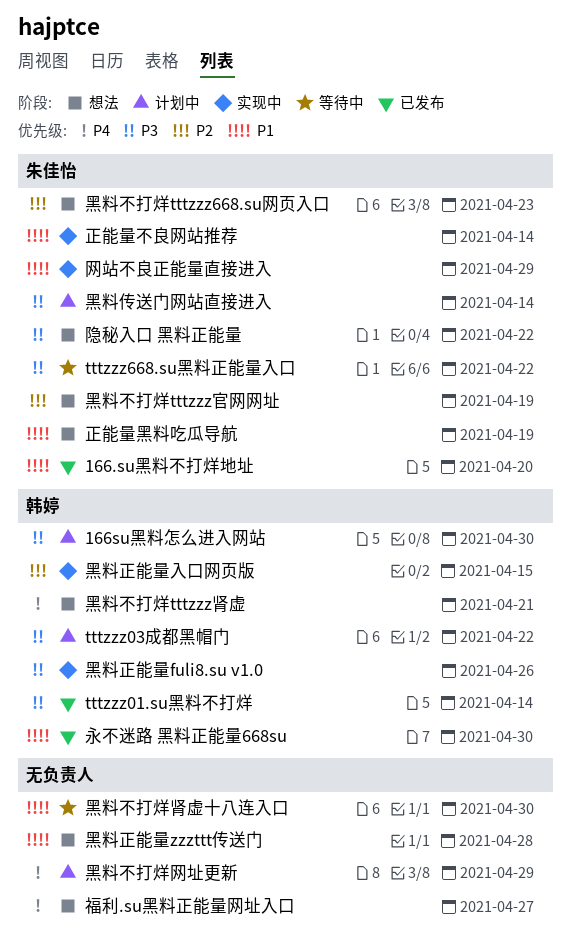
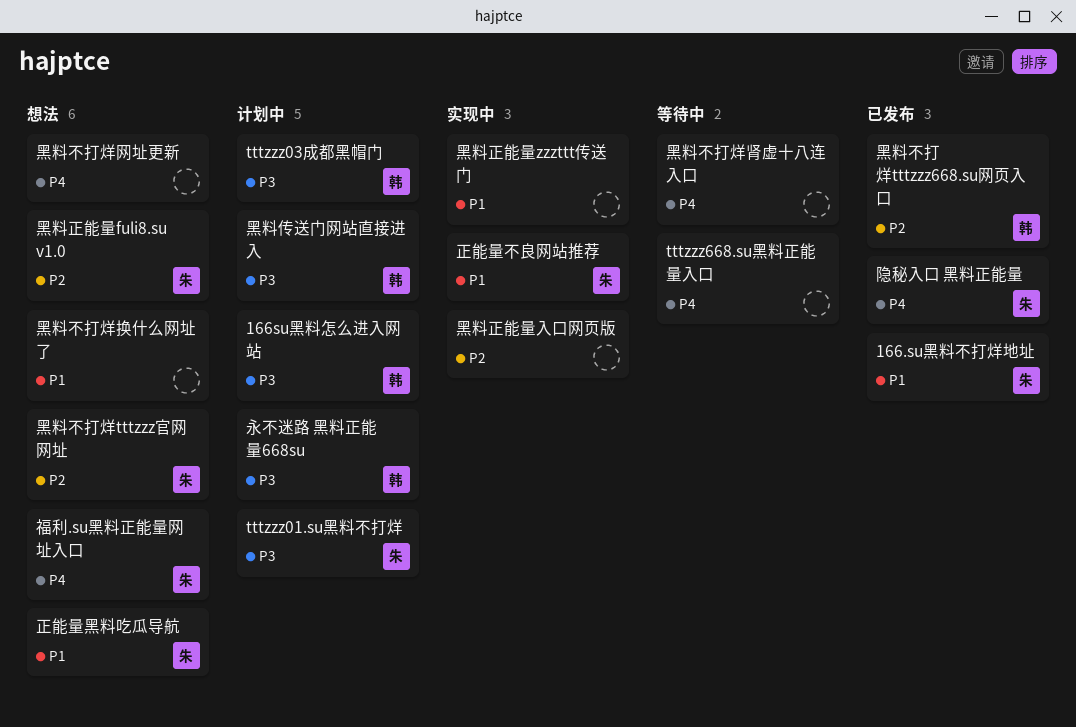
tttzzz01.su黑料不打烊, status: 已发布 -> 计划中
tttzzz01.su黑料不打烊, owner: 韩婷 -> 朱佳怡
tttzzz668.su黑料正能量入口, owner: 朱佳怡 -> none
tttzzz668.su黑料正能量入口, priority: P3 -> P4
永不迷路 黑料正能量668su, status: 已发布 -> 计划中
永不迷路 黑料正能量668su, priority: P1 -> P3
福利.su黑料正能量网址入口, owner: none -> 朱佳怡
网站不良正能量直接进入: present -> none
隐秘入口 黑料正能量, status: 想法 -> 已发布
隐秘入口 黑料正能量, priority: P3 -> P4
黑料不打烊tttzzz668.su网页入口, status: 想法 -> 已发布
黑料不打烊tttzzz668.su网页入口, owner: 朱佳怡 -> 韩婷
黑料不打烊tttzzz肾虚: present -> none
黑料不打烊换什么网址了: none -> present
黑料不打烊网址更新, status: 计划中 -> 想法
黑料不打烊肾虚十八连入口, priority: P1 -> P4
黑料传送门网站直接进入, owner: 朱佳怡 -> 韩婷
黑料正能量fuli8.su v1.0, status: 实现中 -> 想法
黑料正能量fuli8.su v1.0, owner: 韩婷 -> 朱佳怡
黑料正能量fuli8.su v1.0, priority: P3 -> P2
黑料正能量zzzttt传送门, status: 想法 -> 实现中
黑料正能量入口网页版, owner: 韩婷 -> none

